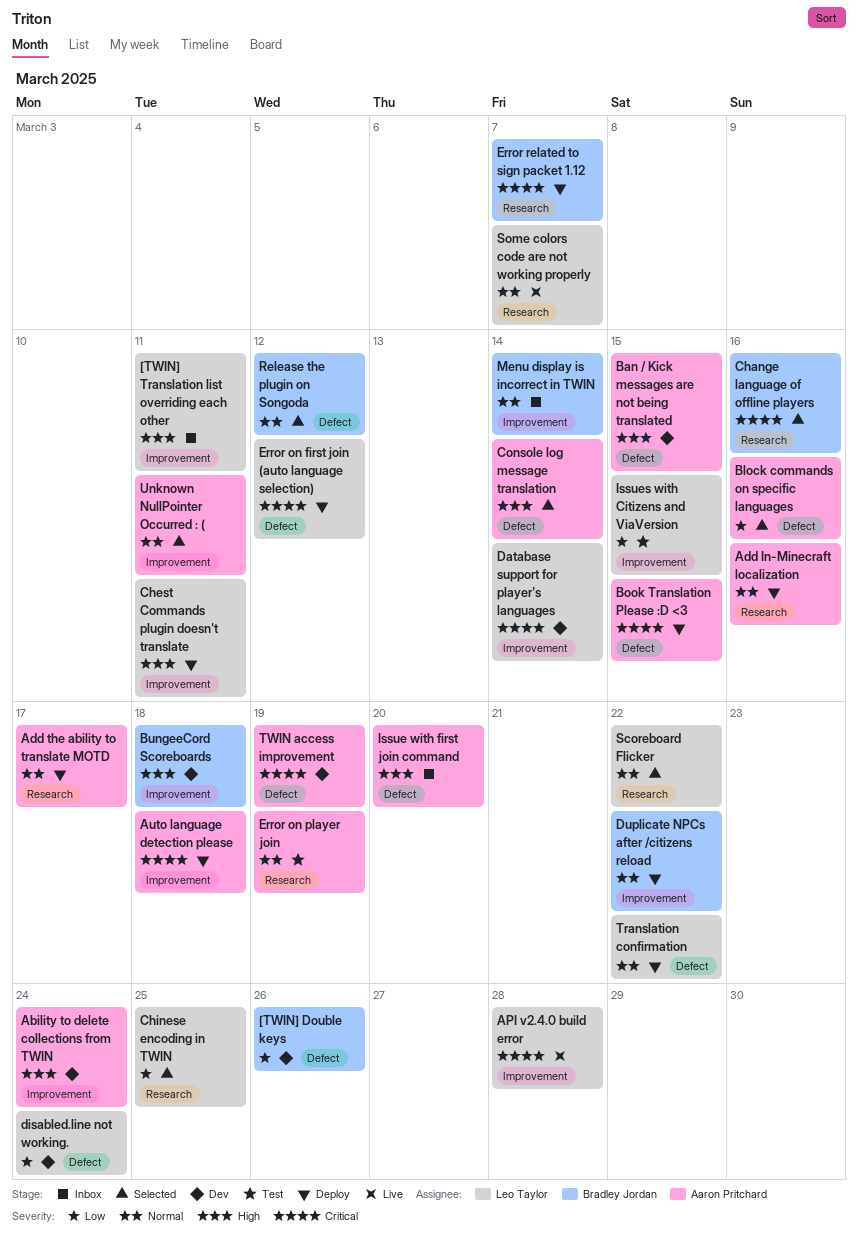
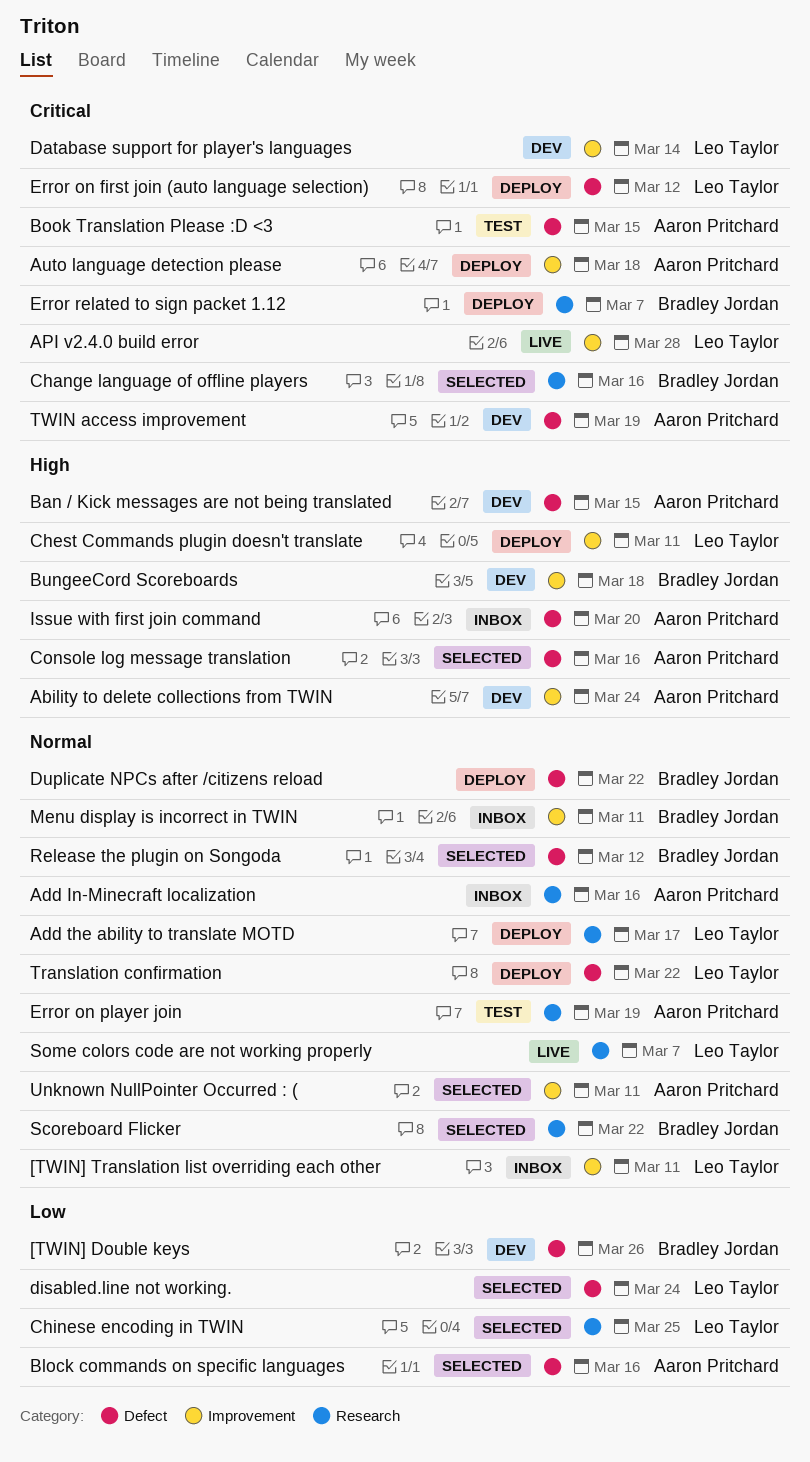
[TWIN] Translation list overriding each other, priority: High -> Normal
Add In-Minecraft localization, status: Deploy -> Inbox
Add the ability to translate MOTD, owner: Aaron Pritchard -> Leo Taylor
Book Translation Please :D <3, status: Deploy -> Test
Console log message translation, due: Mar 14 -> Mar 16
disabled.line not working., status: Dev -> Selected
Duplicate NPCs after /citizens reload, label: Improvement -> Defect
Issues with Citizens and ViaVersion: present -> none
Menu display is incorrect in TWIN, due: Mar 14 -> Mar 11
Scoreboard Flicker, owner: Leo Taylor -> Bradley Jordan

